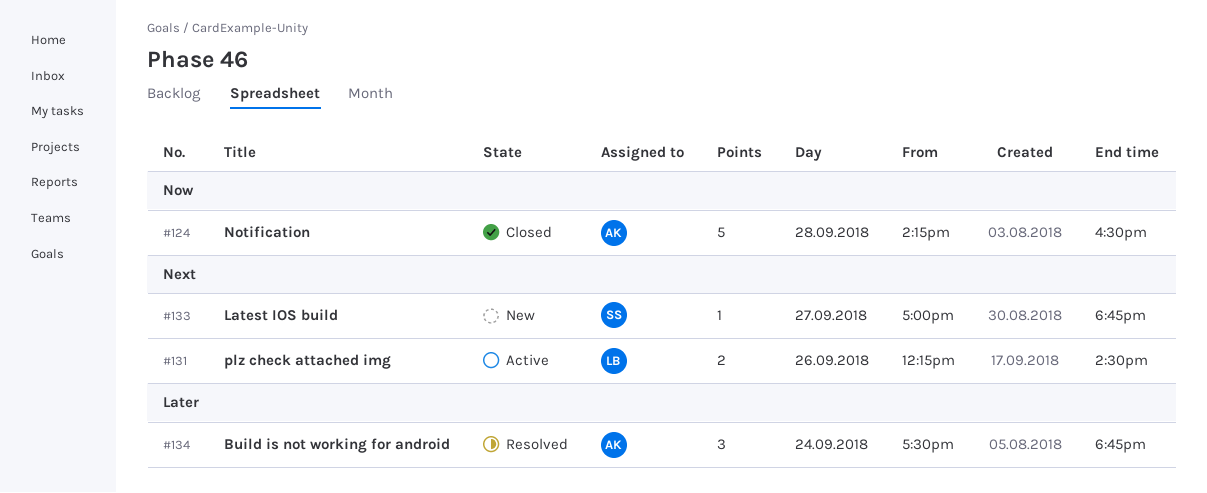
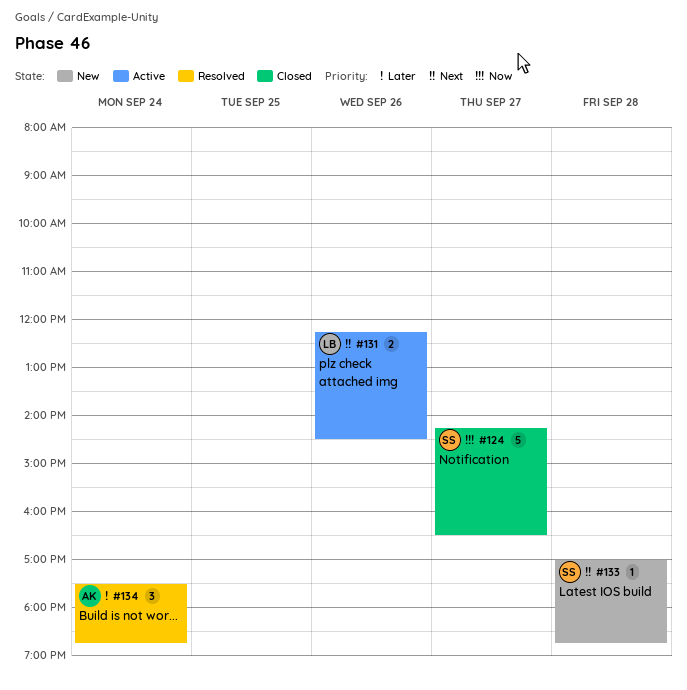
#124, owner: AK -> SS
#124, day: Sep 28 -> Sep 27
#133, day: Sep 27 -> Sep 28

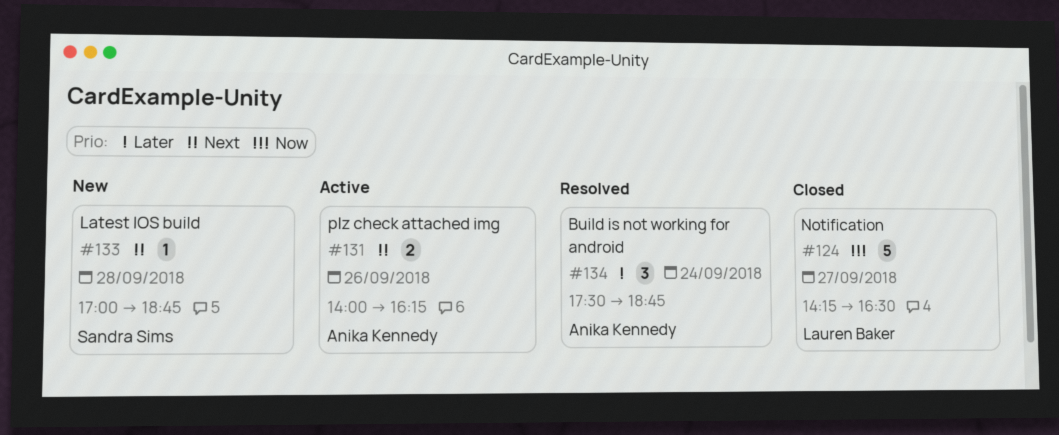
#124, owner: Sandra Sims -> Lauren Baker
#131, owner: Lauren Baker -> Anika Kennedy
#131, begins: 12:15 -> 14:00
#131, ends: 14:30 -> 16:15

